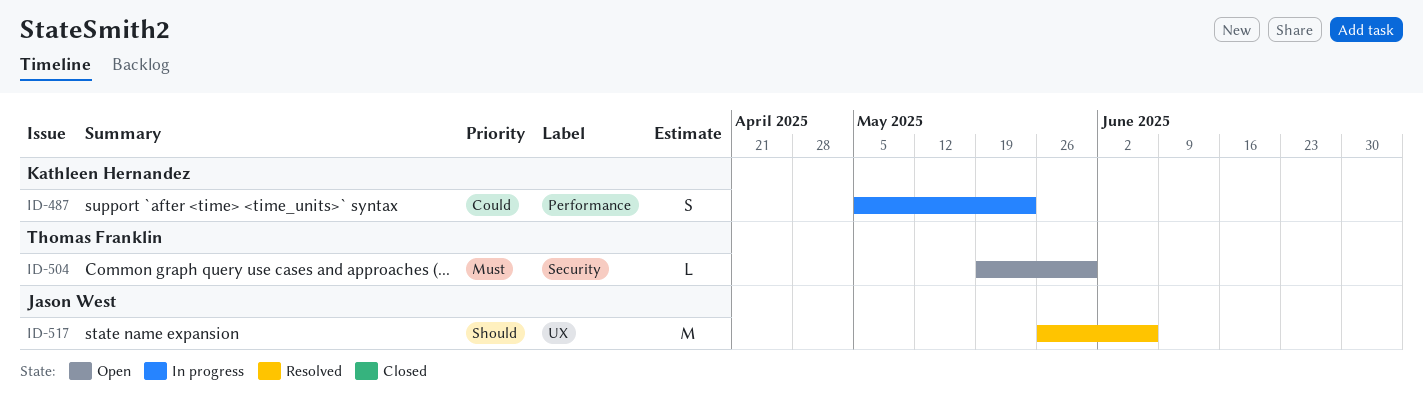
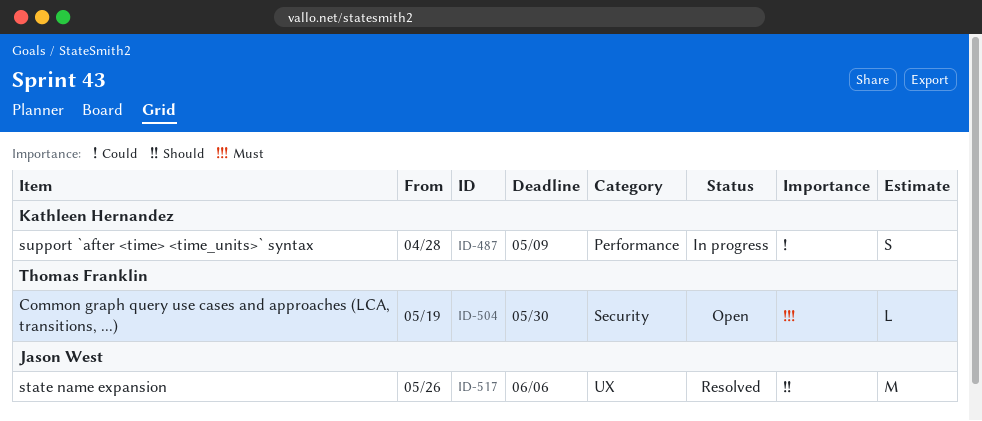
ID-487, start: May 5 -> Apr 28
ID-487, due: May 23 -> May 9

